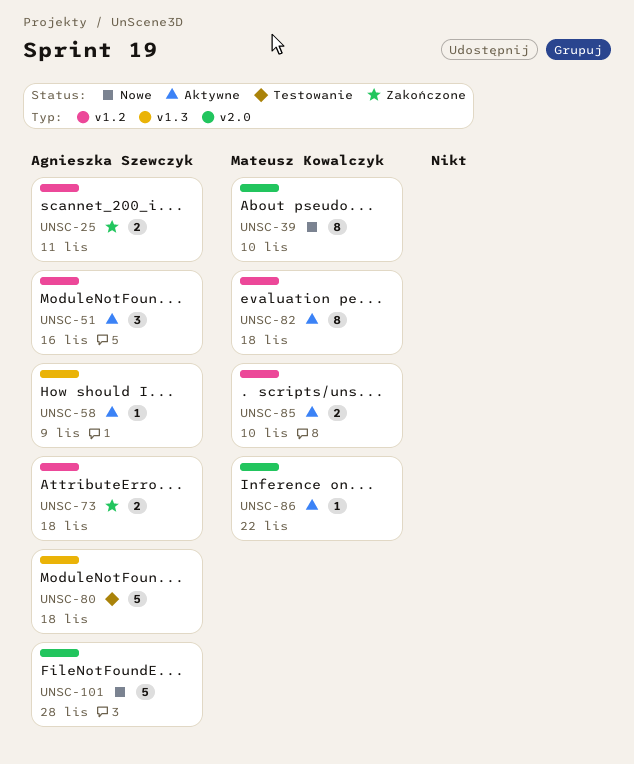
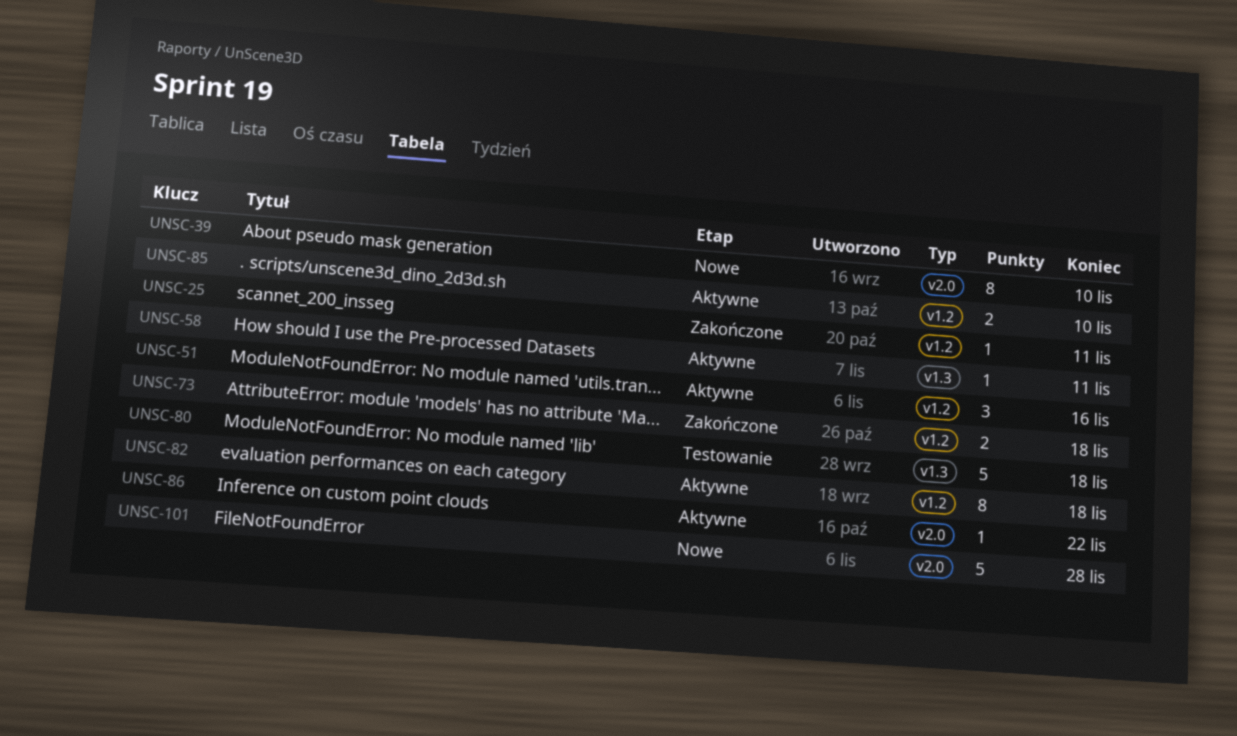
UNSC-25, estimate: 2 -> 1
UNSC-58, due: Nov 9 -> Nov 11

